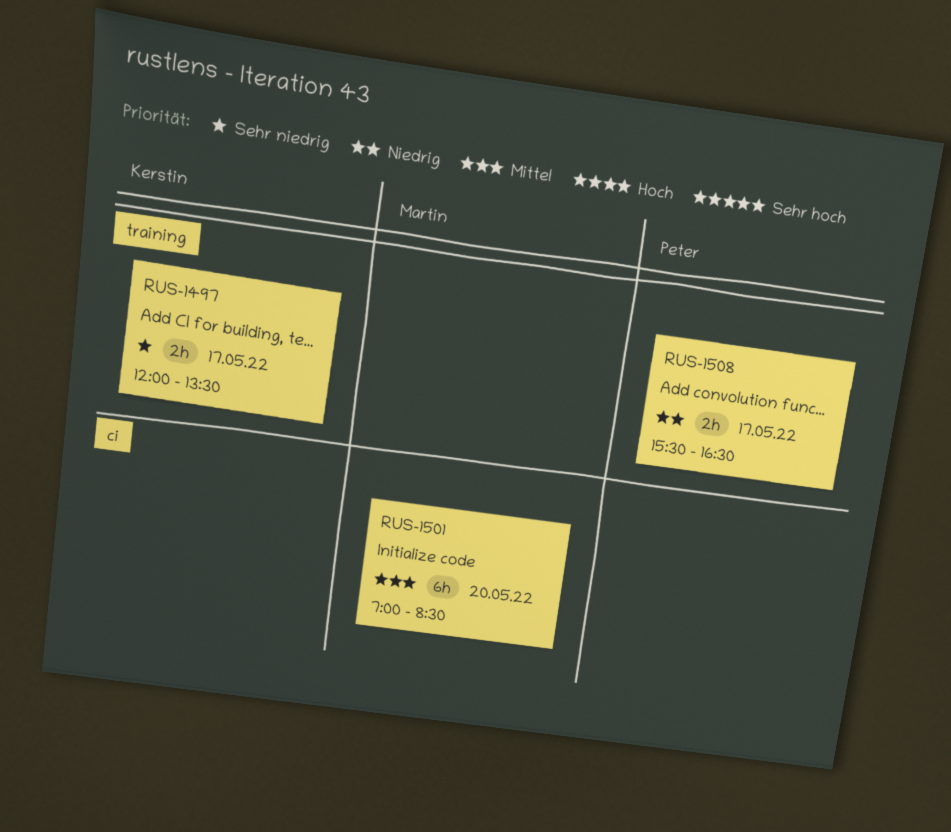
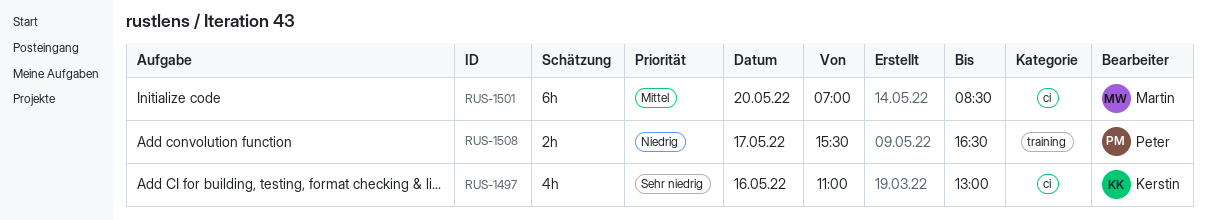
RUS-1497, label: training -> ci
RUS-1497, estimate: 2h -> 4h
RUS-1497, day: May 17 -> May 16
RUS-1497, begins: 12:00 -> 11:00
RUS-1497, ends: 13:30 -> 13:00

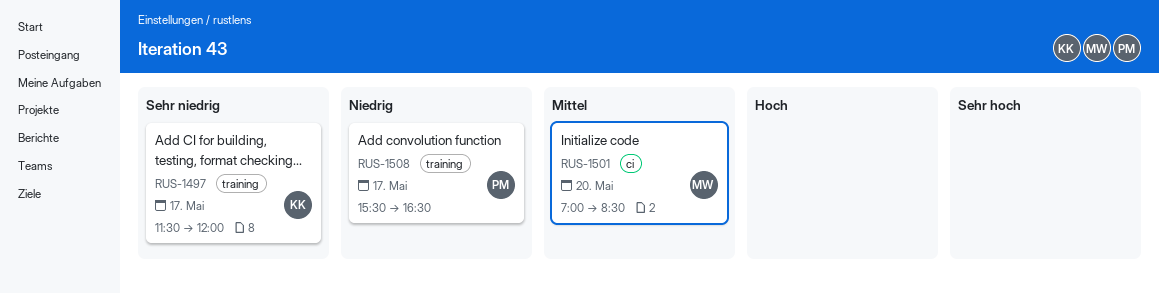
RUS-1497, label: ci -> training
RUS-1497, day: May 16 -> May 17
RUS-1497, begins: 11:00 -> 11:30
RUS-1497, ends: 13:00 -> 12:00

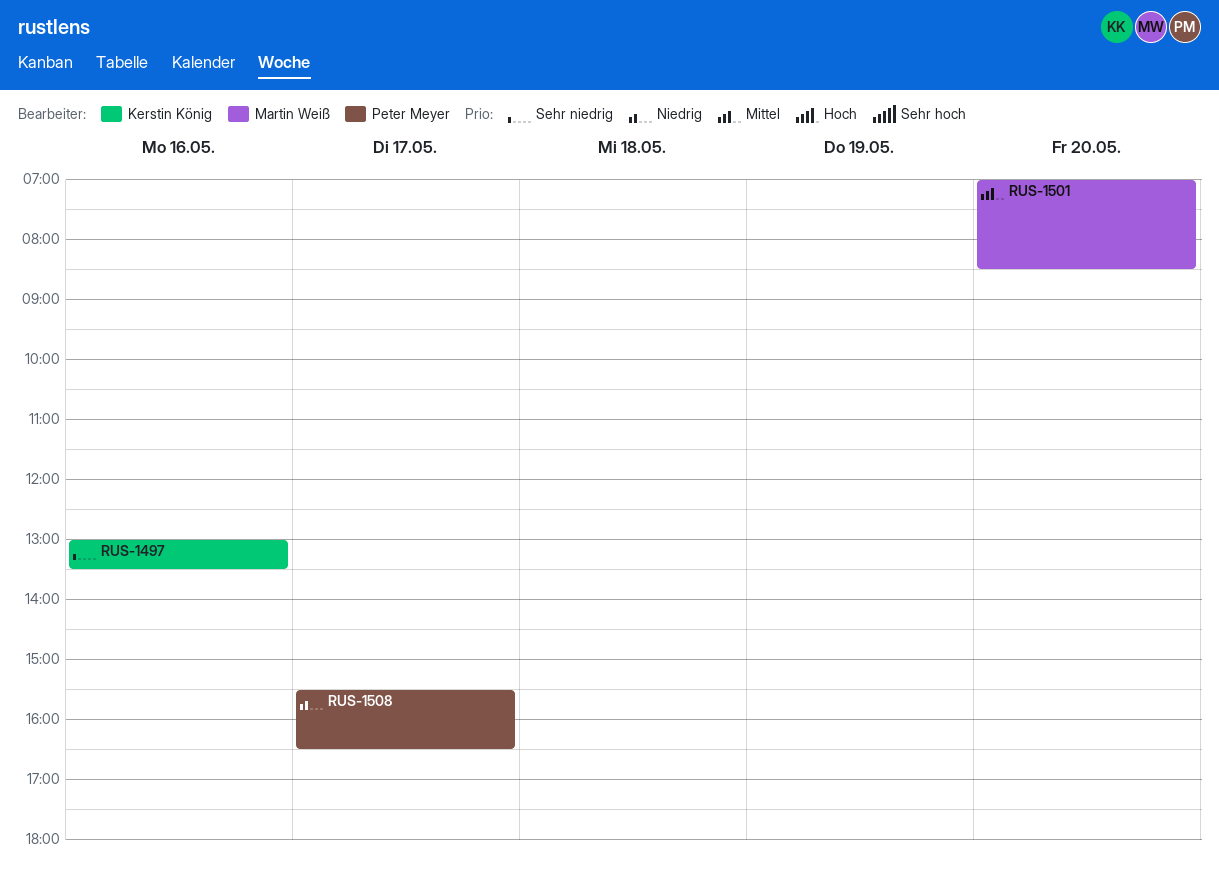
RUS-1497, day: May 17 -> May 16
RUS-1497, begins: 11:30 -> 13:00
RUS-1497, ends: 12:00 -> 13:30

